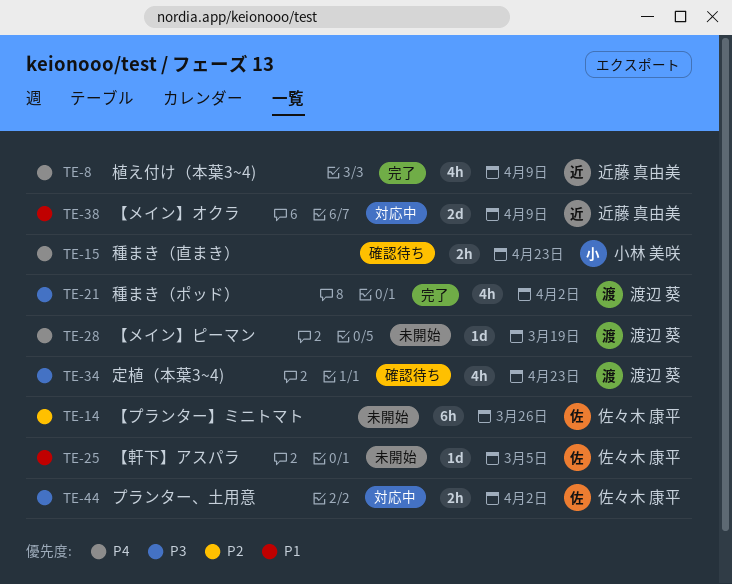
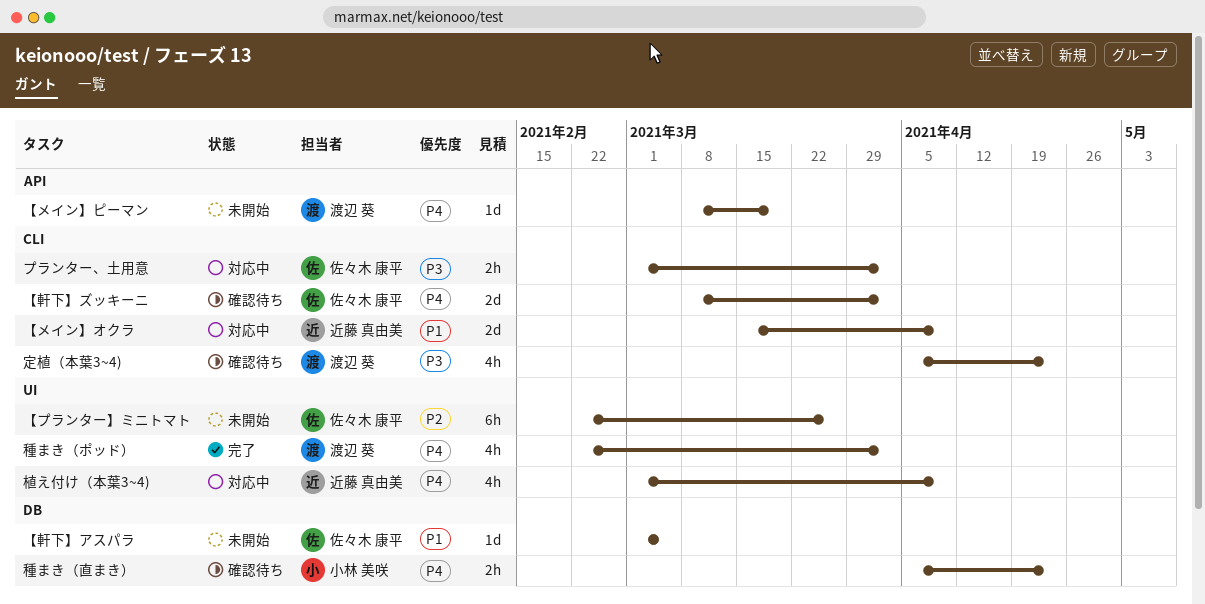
【軒下】ズッキーニ: none -> present
植え付け（本葉3~4), status: 完了 -> 対応中
種まき（ポッド）, priority: P3 -> P4

